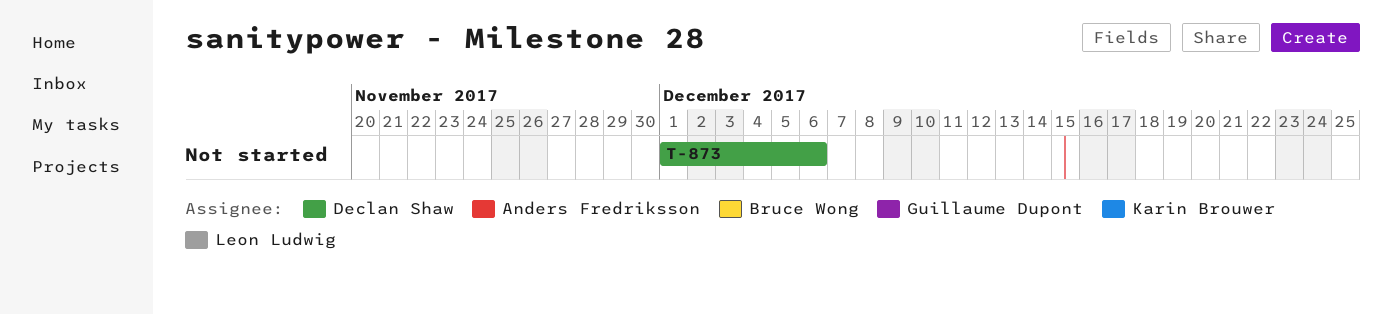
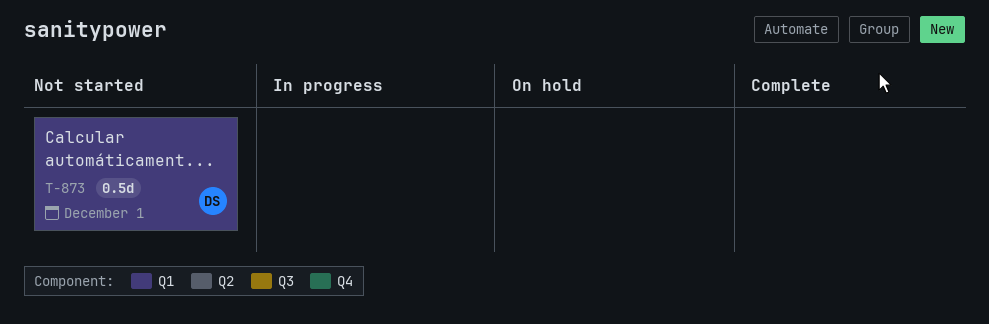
T-873, due: Dec 6 -> Dec 1

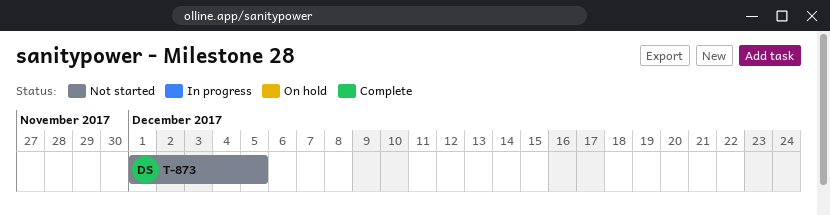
T-873, due: Dec 1 -> Dec 5

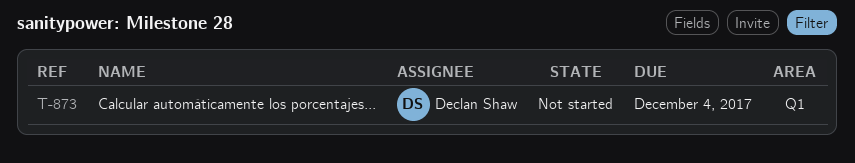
T-873, due: Dec 5 -> Dec 4

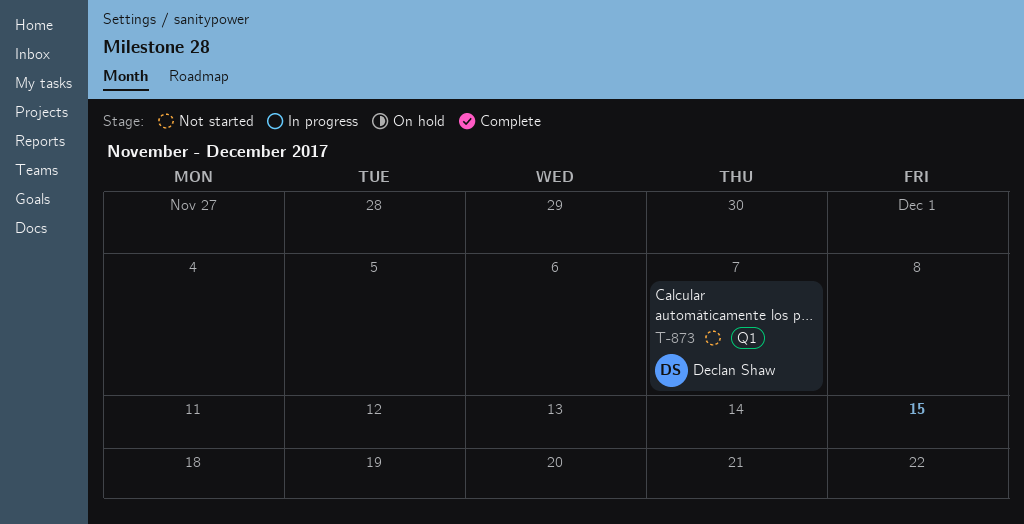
T-873, due: Dec 4 -> Dec 7

